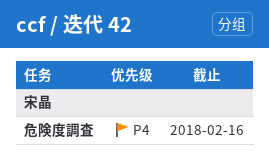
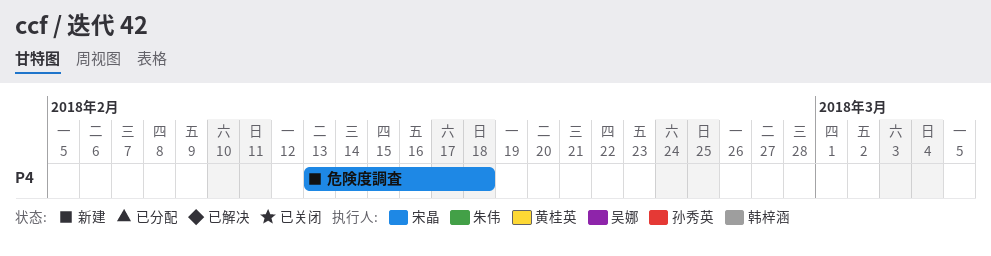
危険度調査, due: Feb 16 -> Feb 18

